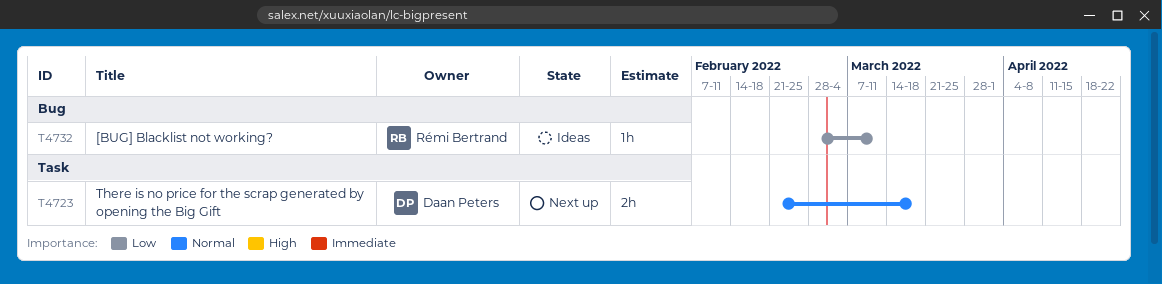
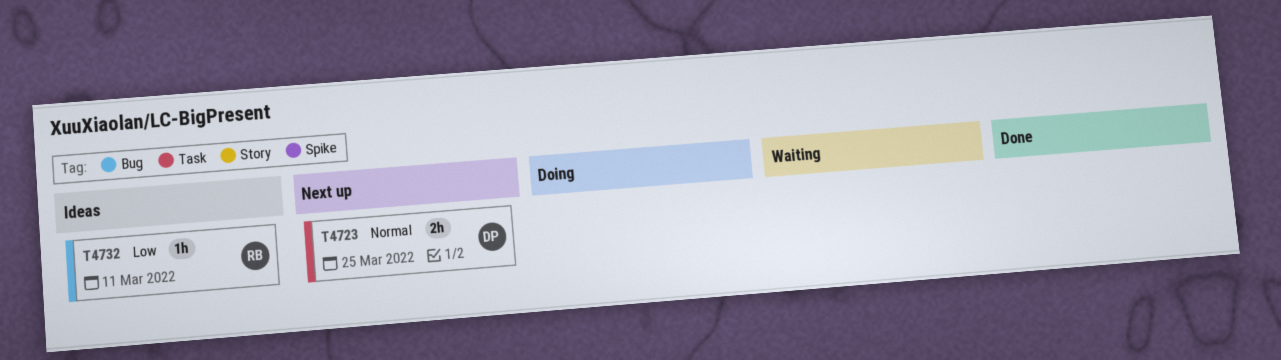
T4723, due: Mar 18 -> Mar 25

